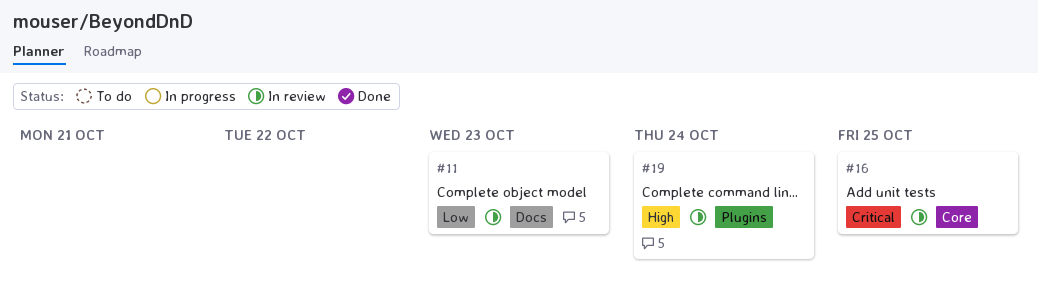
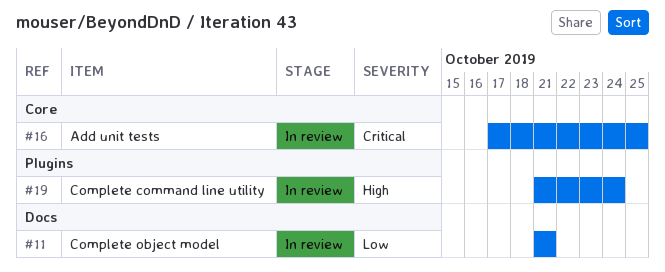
#11, due: Oct 23 -> Oct 21

